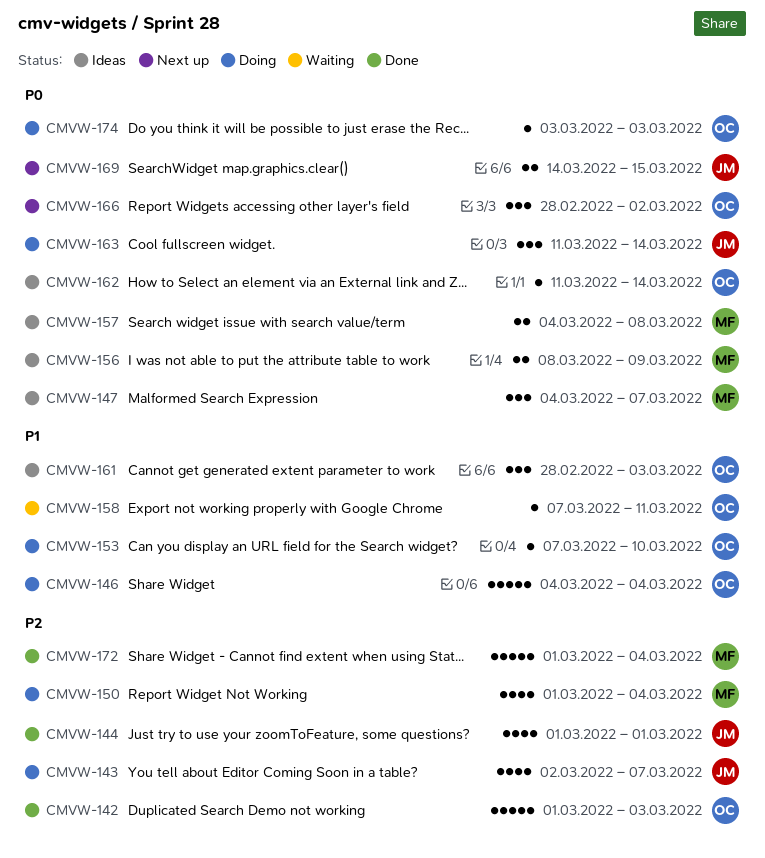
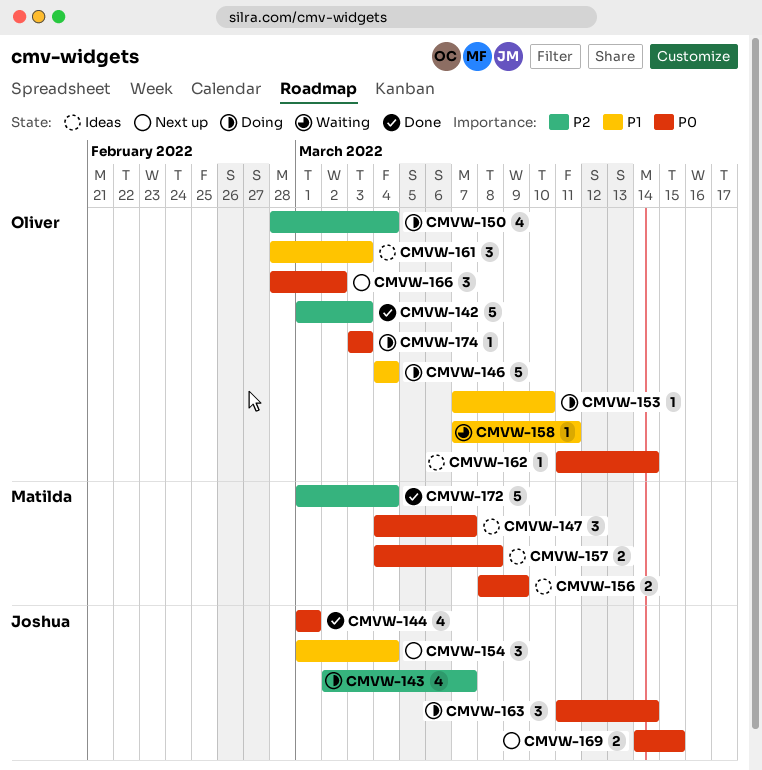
CMVW-144, priority: P2 -> P0
CMVW-150, owner: Matilda -> Oliver
CMVW-150, start: Mar 1 -> Feb 28
CMVW-154: none -> present

